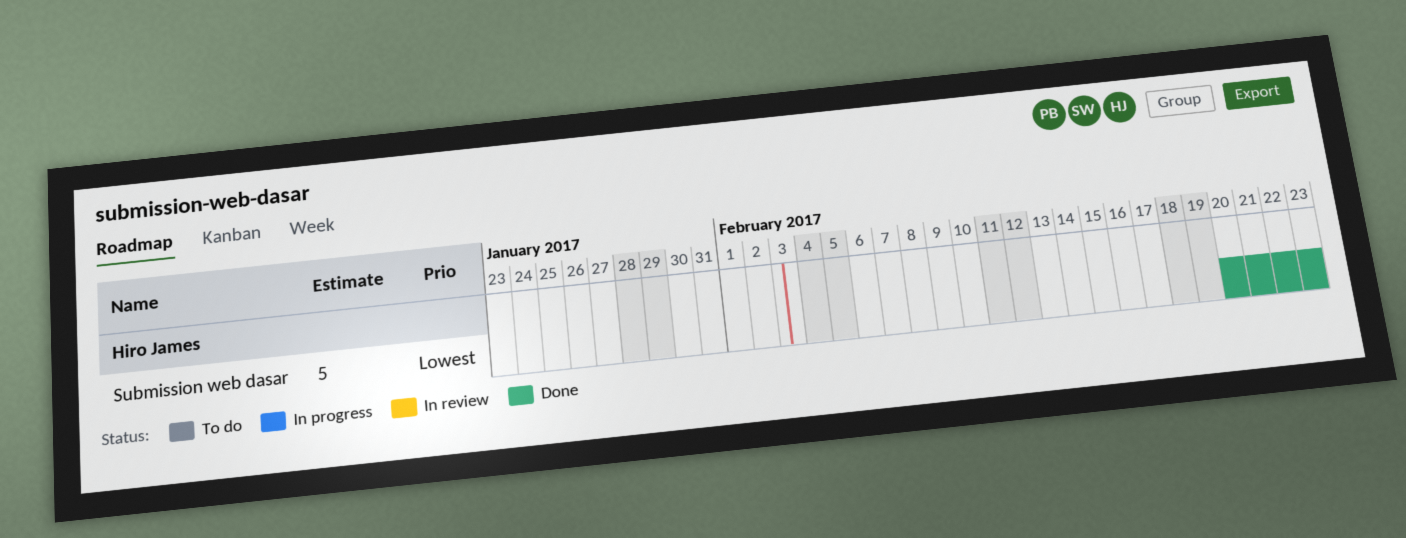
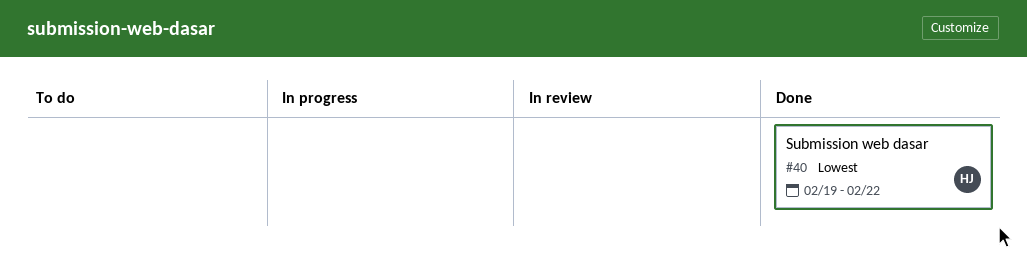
Submission web dasar, start: Feb 20 -> Feb 19
Submission web dasar, due: Feb 23 -> Feb 22

